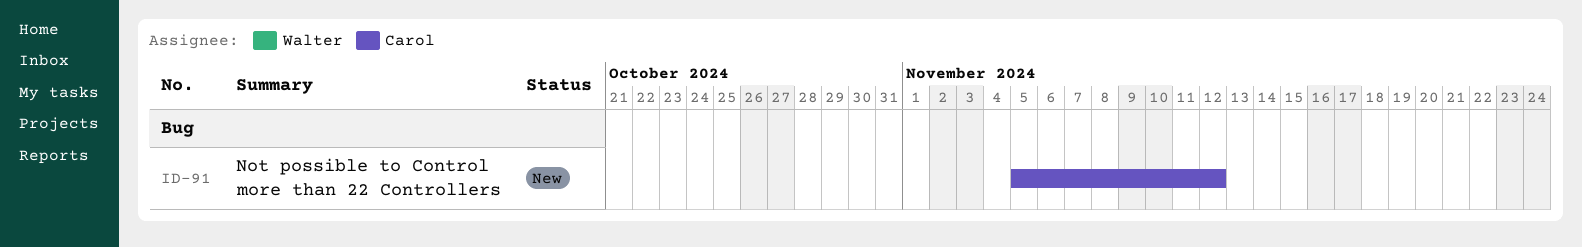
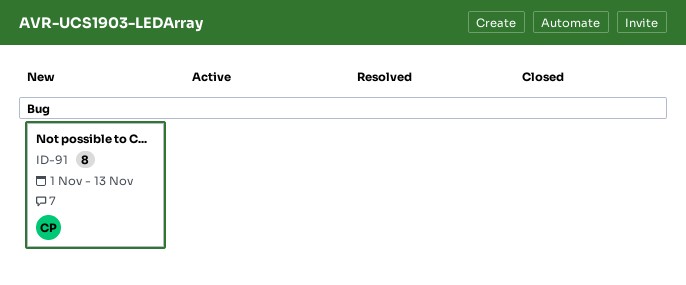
ID-91, start: Nov 5 -> Nov 1
ID-91, due: Nov 12 -> Nov 13

